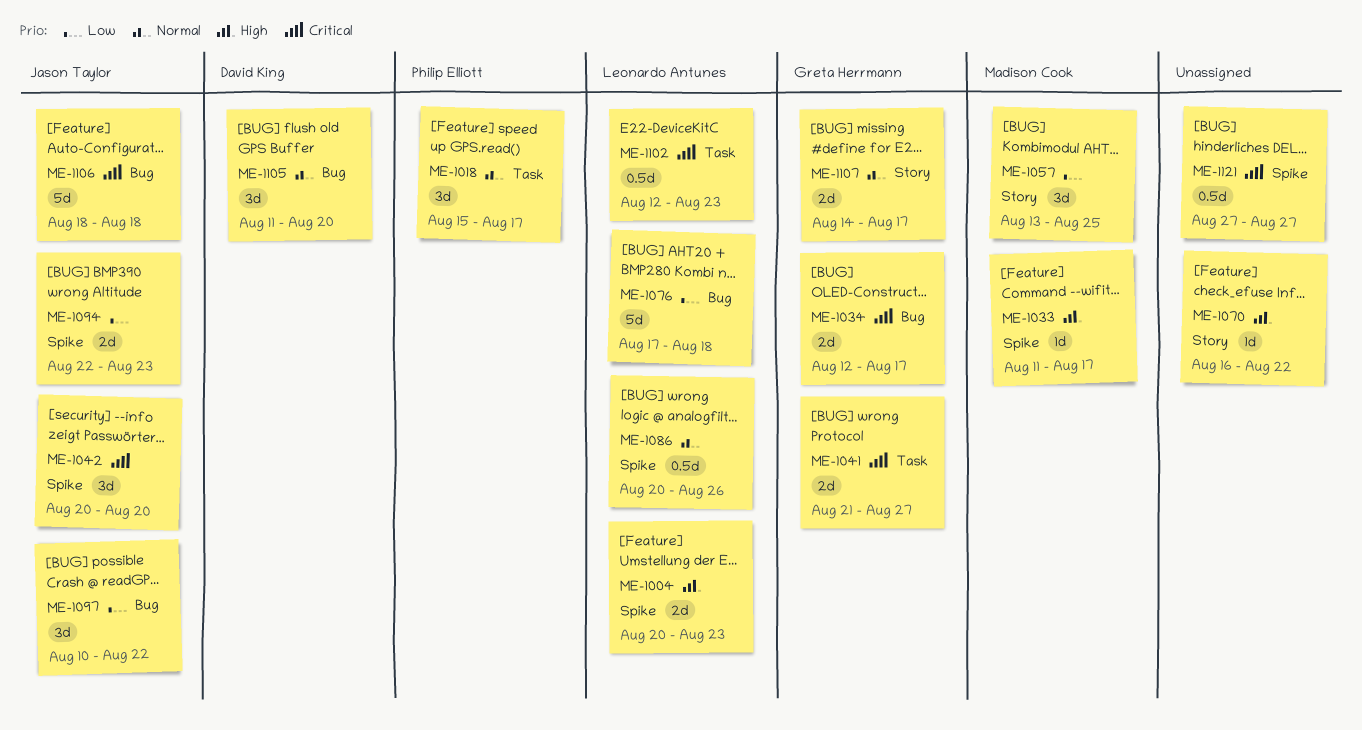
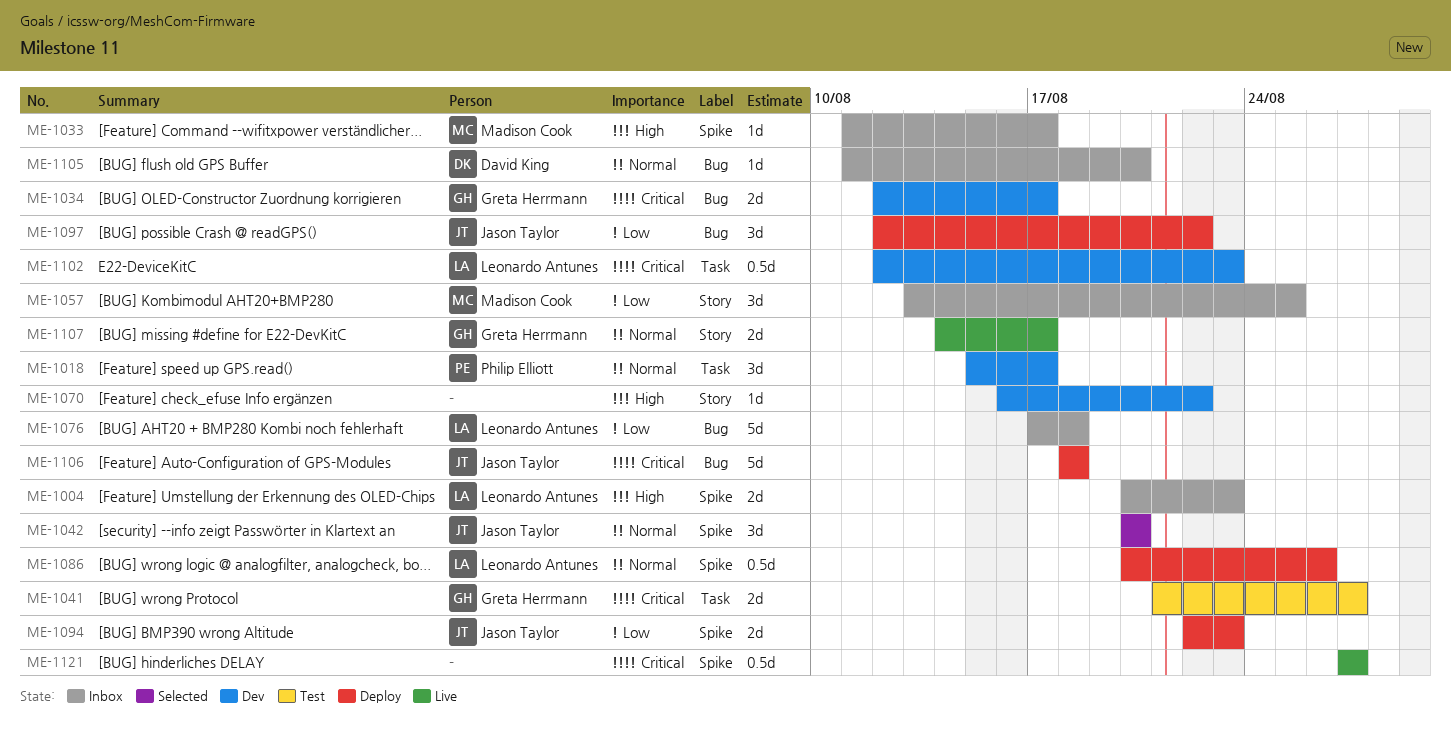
ME-1042, priority: Critical -> Normal
ME-1097, start: Aug 10 -> Aug 12
ME-1105, estimate: 3d -> 1d

